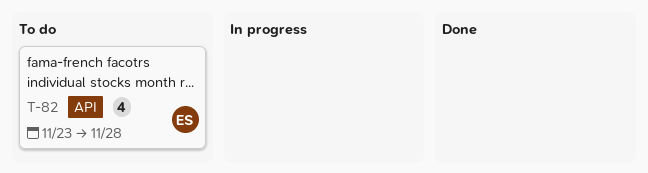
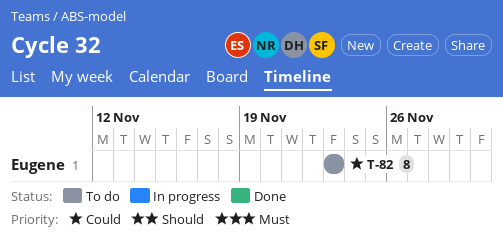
T-82, estimate: 4 -> 8
T-82, due: Nov 28 -> Nov 23

